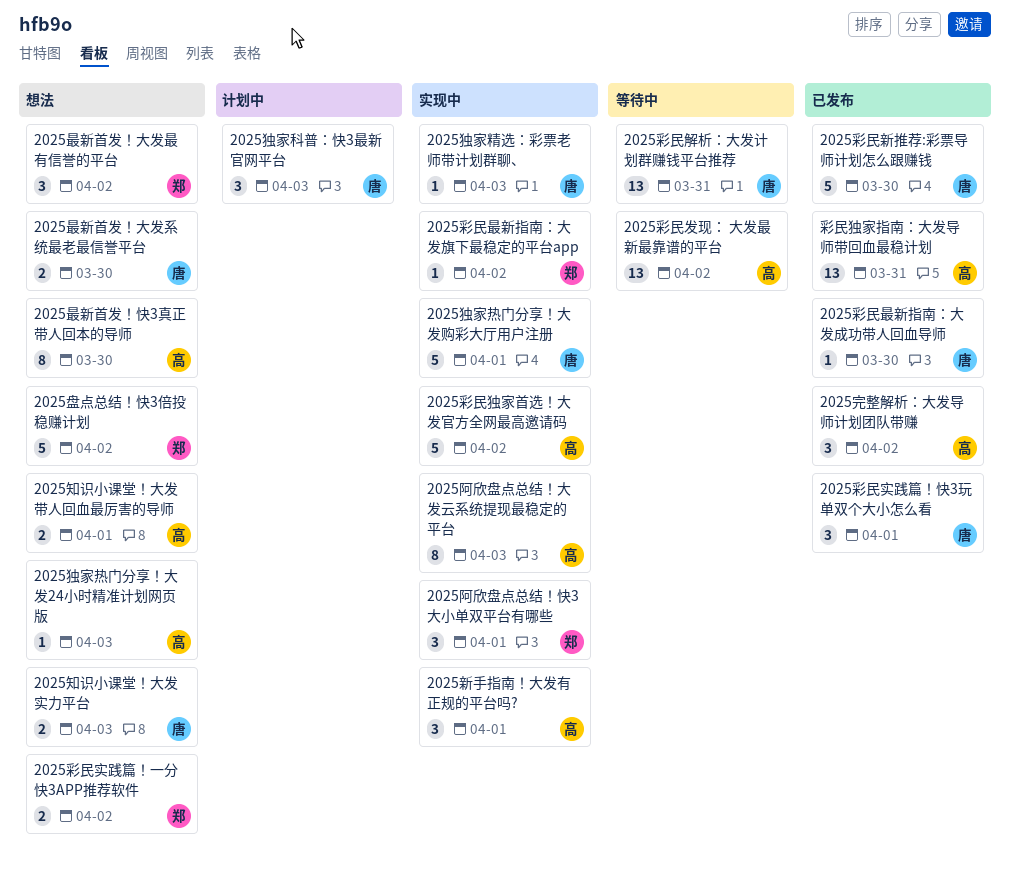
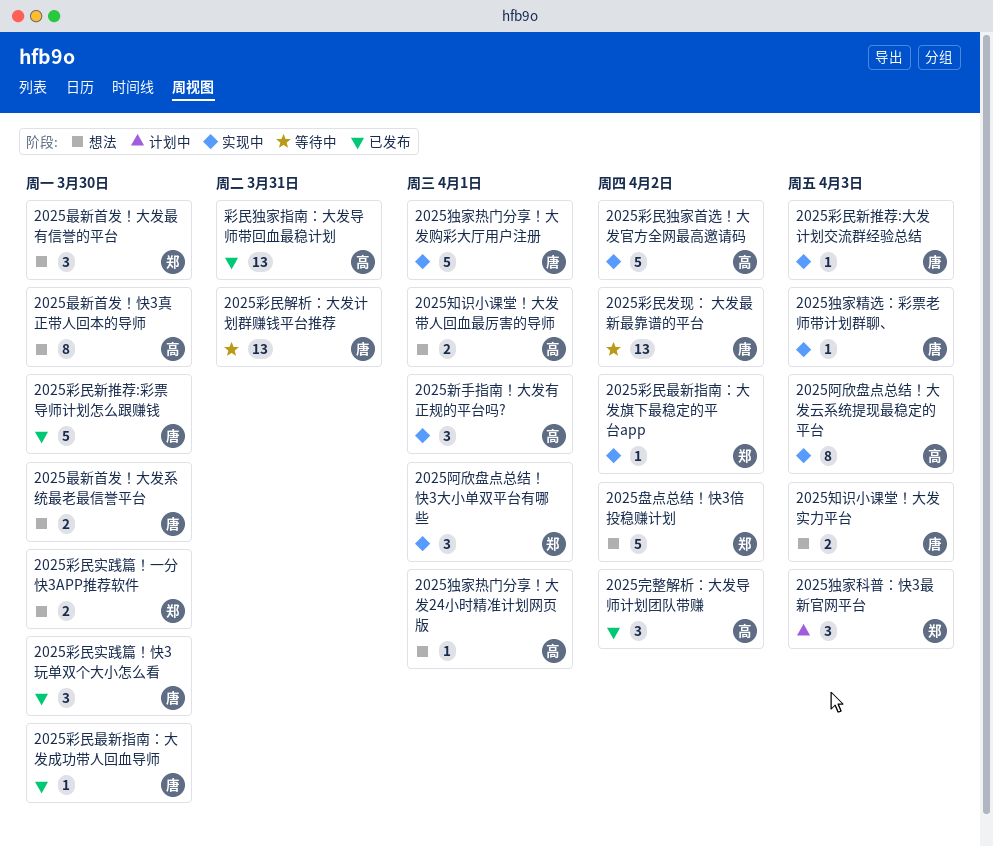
2025彩民发现： 大发最新最靠谱的平台, owner: 高 -> 唐
2025彩民实践篇！一分快3APP推荐软件, due: Apr 2 -> Mar 30
2025彩民实践篇！快3玩单双个大小怎么看, due: Apr 1 -> Mar 30
2025彩民新推荐:大发计划交流群经验总结: none -> present
2025最新首发！大发最有信誉的平台, due: Apr 2 -> Mar 30
2025独家热门分享！大发24小时精准计划网页版, due: Apr 3 -> Apr 1
2025独家科普：快3最新官网平台, owner: 唐 -> 郑

